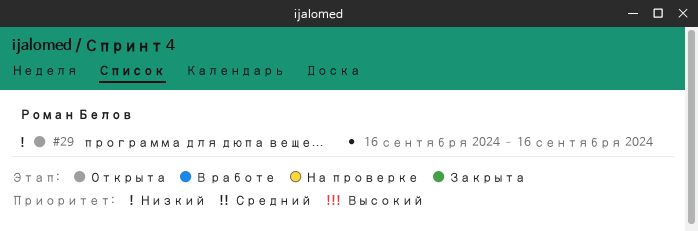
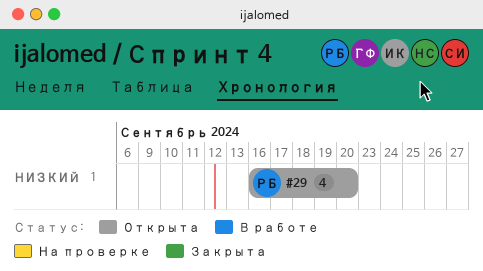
#29, estimate: 1 -> 4
#29, due: Sep 16 -> Sep 20

